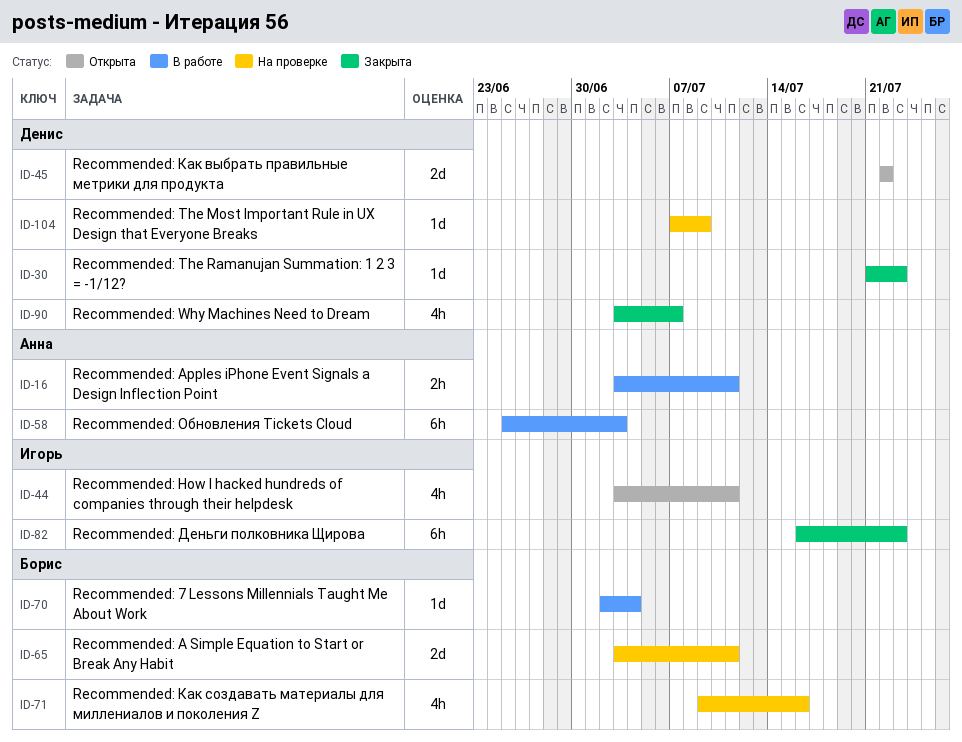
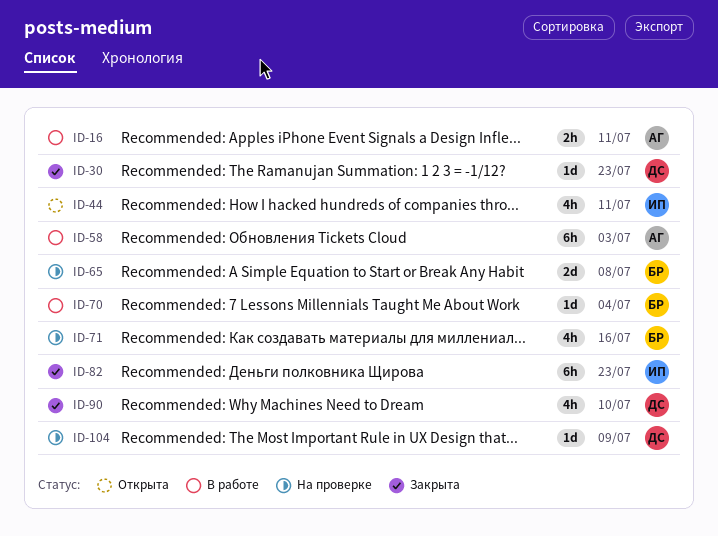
ID-45: present -> none
ID-65, due: Jul 11 -> Jul 8
ID-90, due: Jul 7 -> Jul 10

